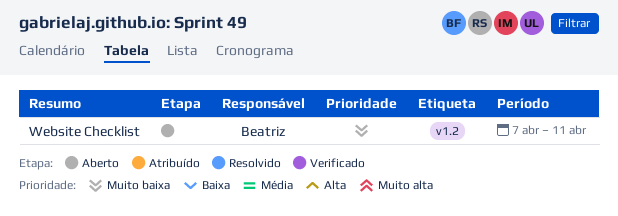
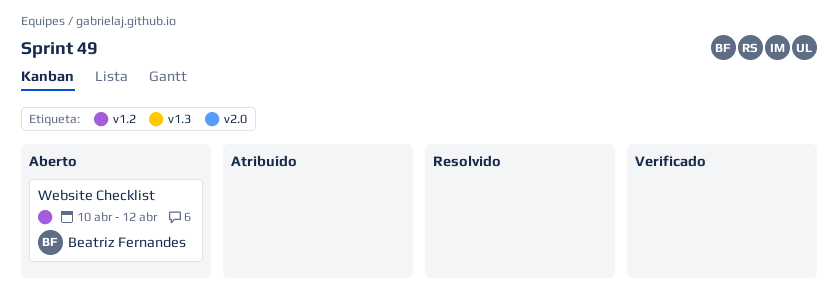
Website Checklist, start: Apr 7 -> Apr 10
Website Checklist, due: Apr 11 -> Apr 12

